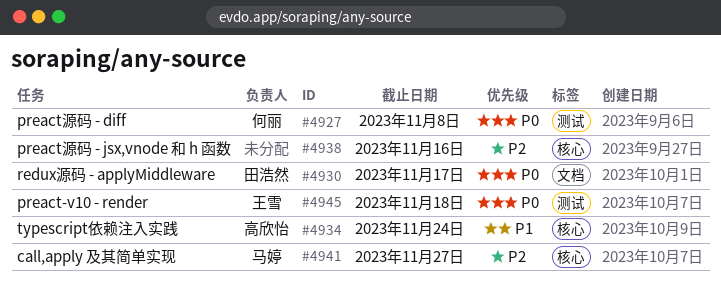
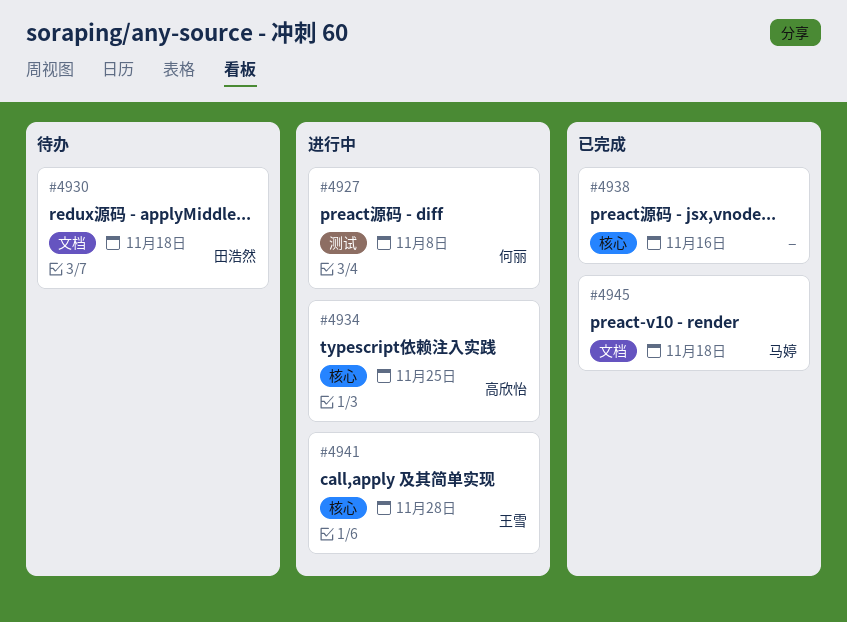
#4930, due: Nov 17 -> Nov 18
#4934, due: Nov 24 -> Nov 25
#4941, owner: 马婷 -> 王雪
#4941, due: Nov 27 -> Nov 28
#4945, owner: 王雪 -> 马婷
#4945, label: 测试 -> 文档

